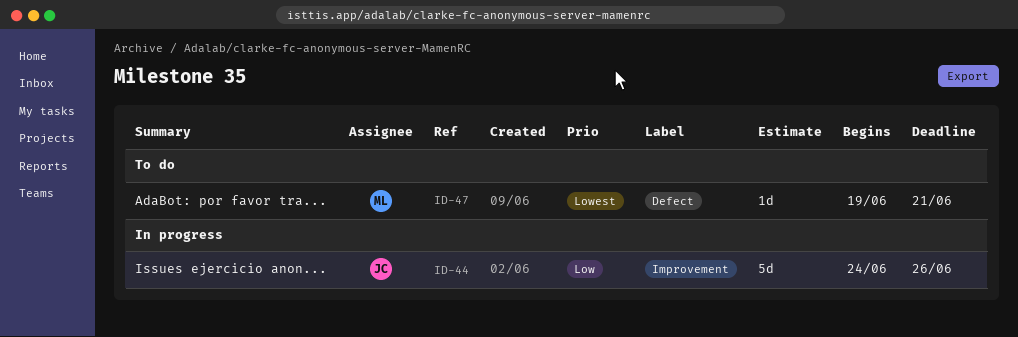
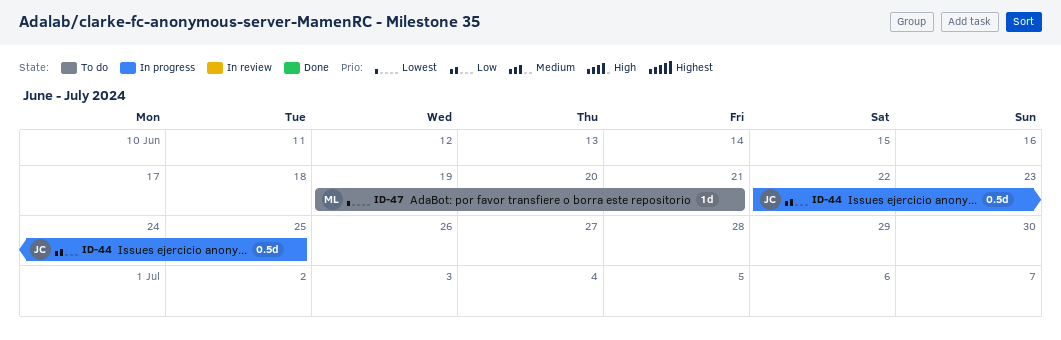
ID-44, estimate: 5d -> 0.5d
ID-44, start: Jun 24 -> Jun 22
ID-44, due: Jun 26 -> Jun 25

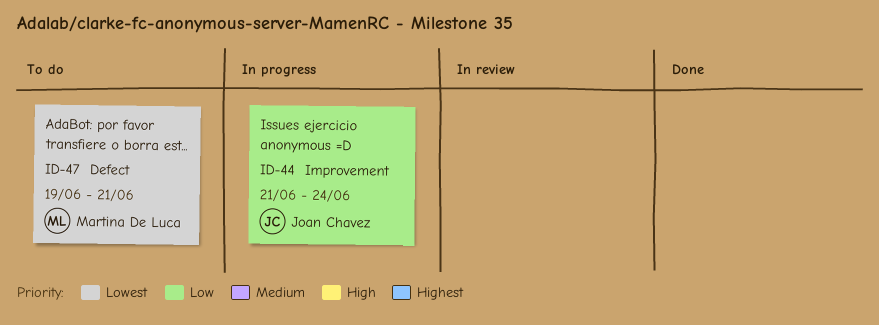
ID-44, start: Jun 22 -> Jun 21
ID-44, due: Jun 25 -> Jun 24

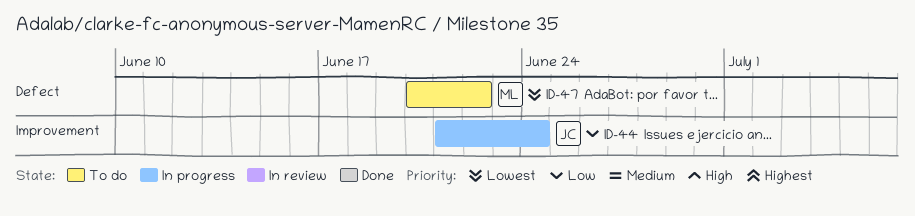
ID-47, start: Jun 19 -> Jun 20
ID-47, due: Jun 21 -> Jun 22

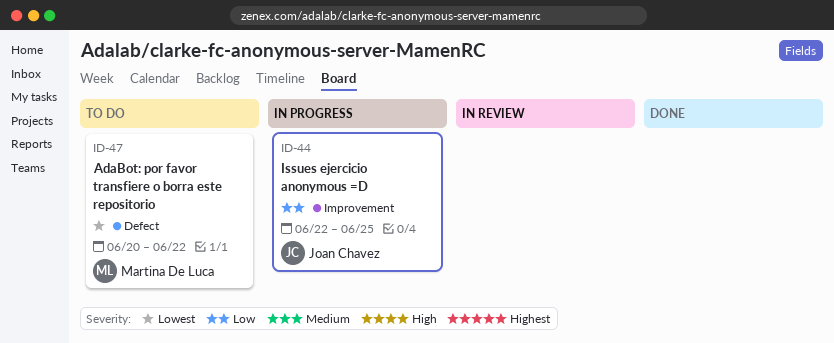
ID-44, start: Jun 21 -> Jun 22
ID-44, due: Jun 24 -> Jun 25

